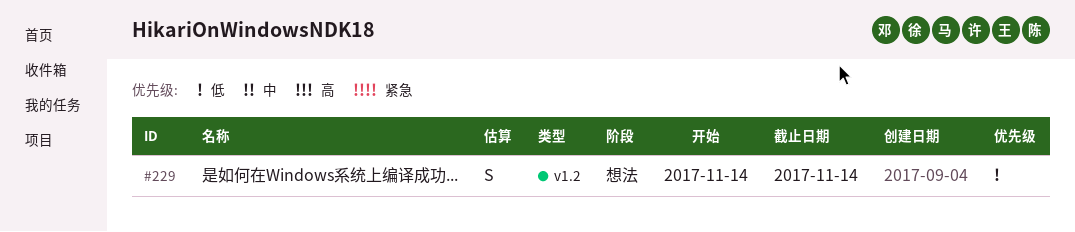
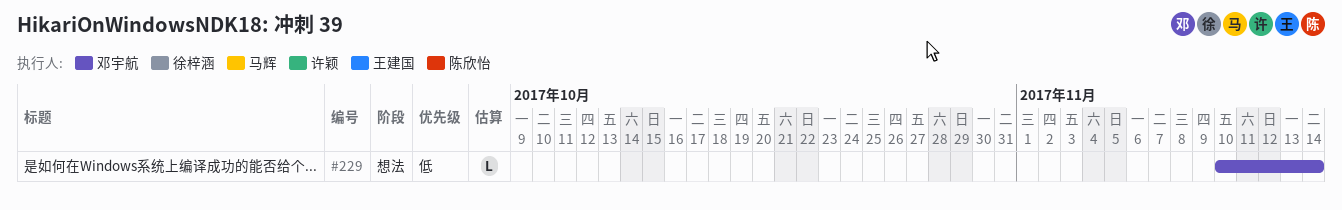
#229, estimate: S -> L
#229, start: Nov 14 -> Nov 10

